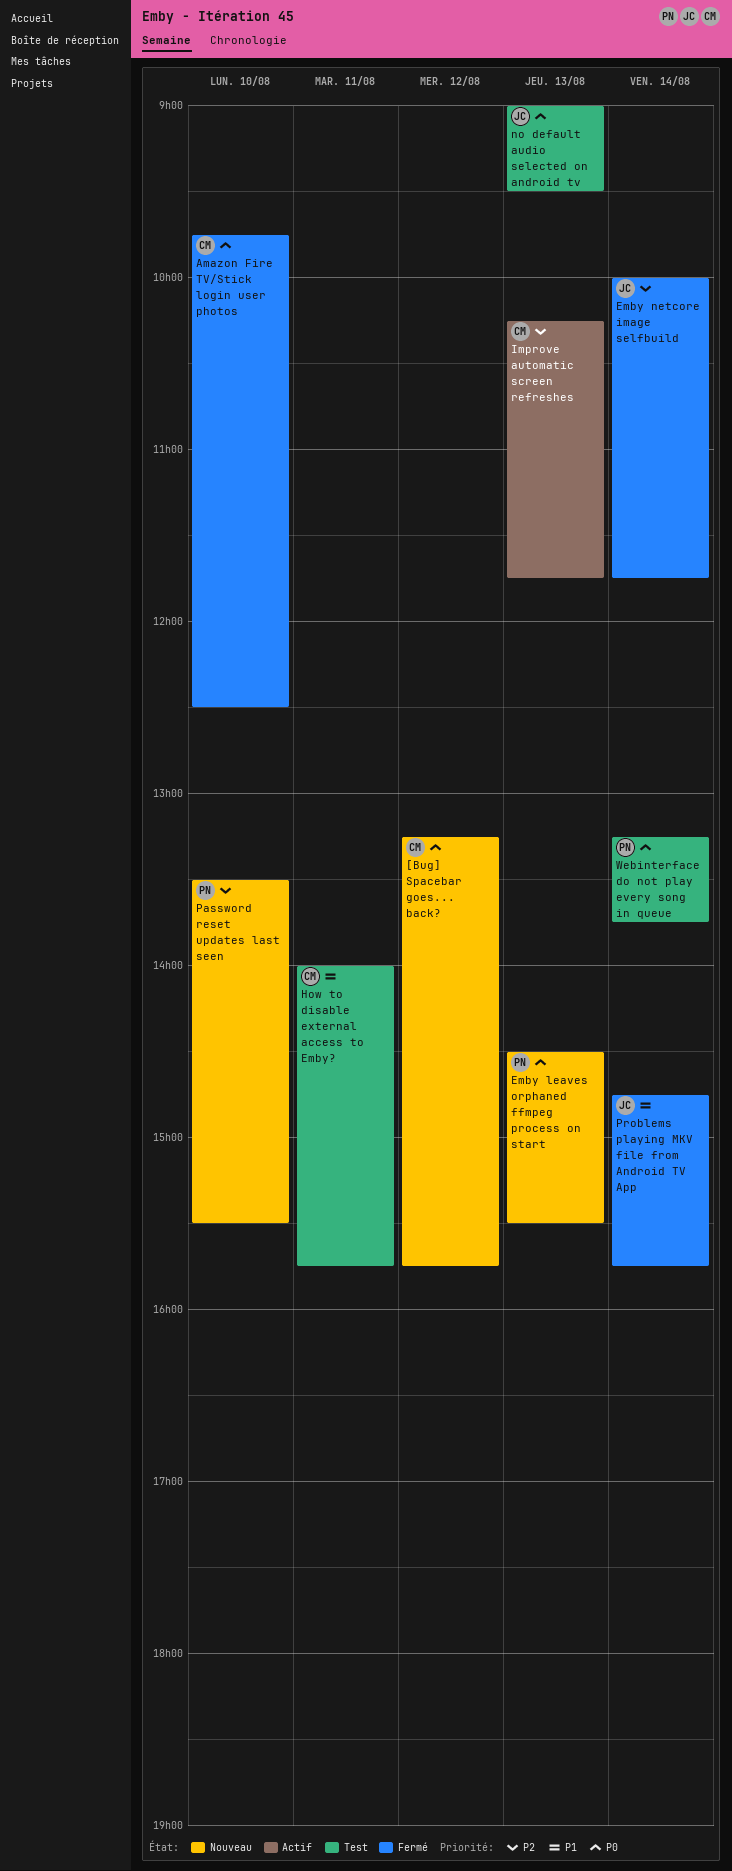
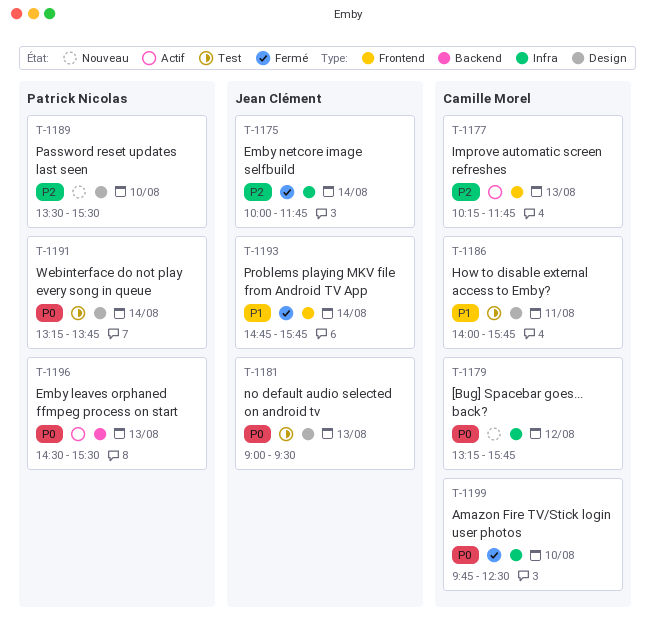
Emby leaves orphaned ffmpeg process on start, status: Nouveau -> Actif

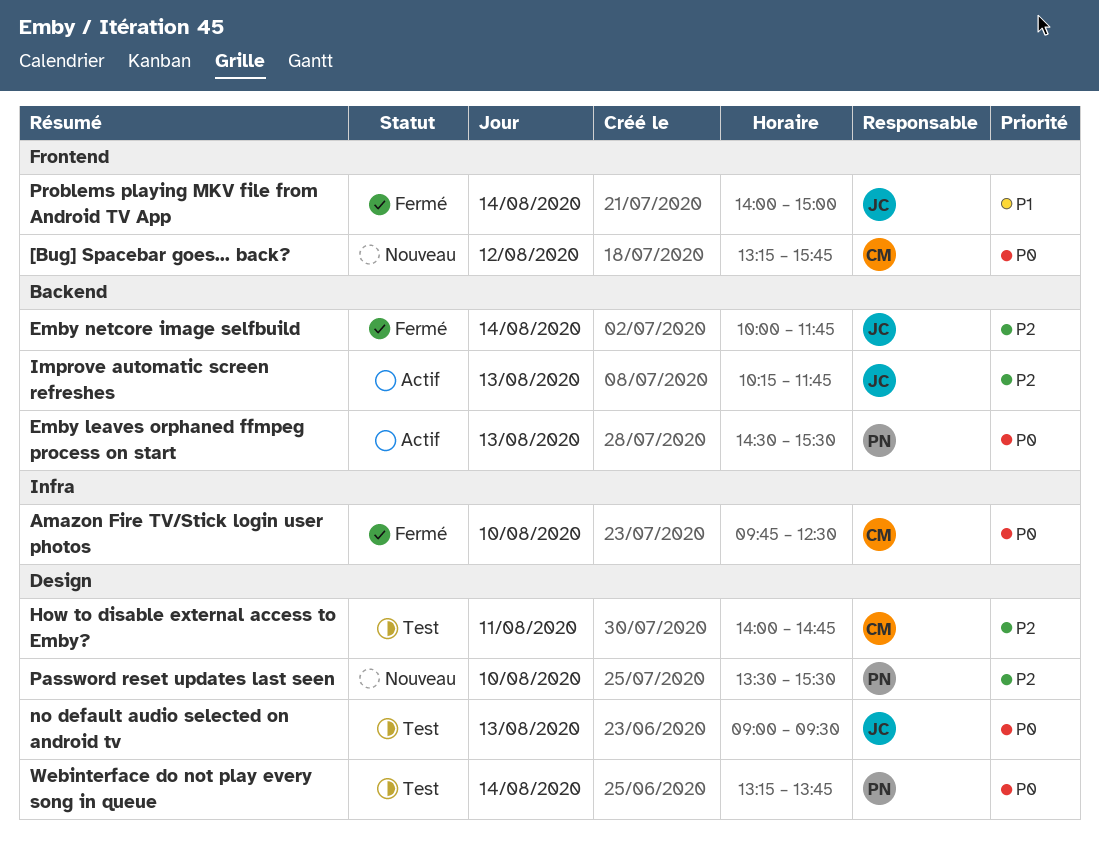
[Bug] Spacebar goes... back?, label: Infra -> Frontend
Emby netcore image selfbuild, label: Infra -> Backend
How to disable external access to Emby?, priority: P1 -> P2
How to disable external access to Emby?, ends: 15:45 -> 14:45
Improve automatic screen refreshes, owner: Camille Morel -> Jean Clément
Improve automatic screen refreshes, label: Frontend -> Backend
Problems playing MKV file from Android TV App, begins: 14:45 -> 14:00
Problems playing MKV file from Android TV App, ends: 15:45 -> 15:00

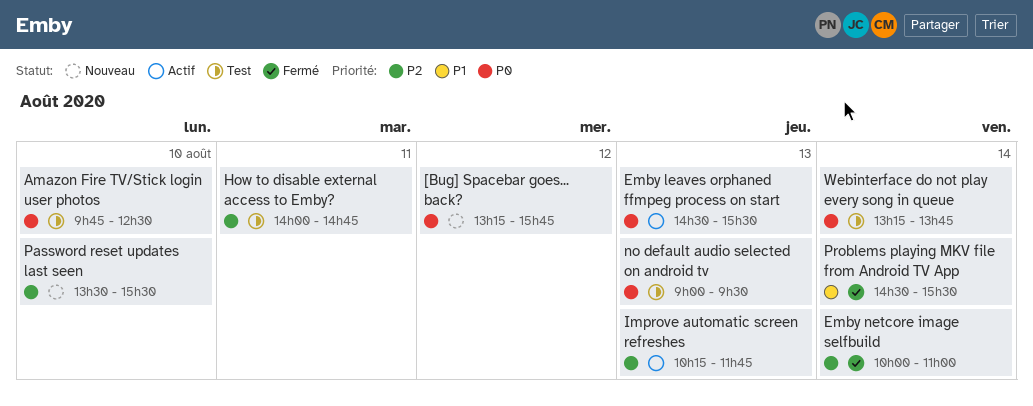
Amazon Fire TV/Stick login user photos, status: Fermé -> Test
Emby netcore image selfbuild, ends: 11:45 -> 11:00
Problems playing MKV file from Android TV App, begins: 14:00 -> 14:30
Problems playing MKV file from Android TV App, ends: 15:00 -> 15:30

